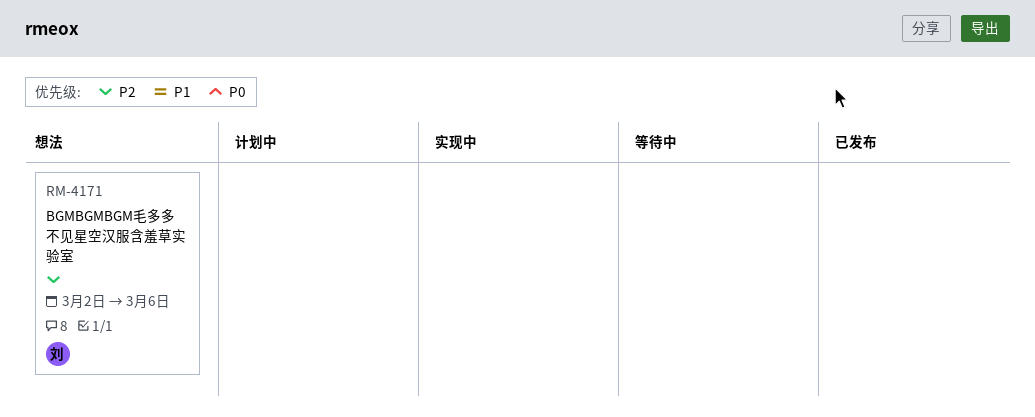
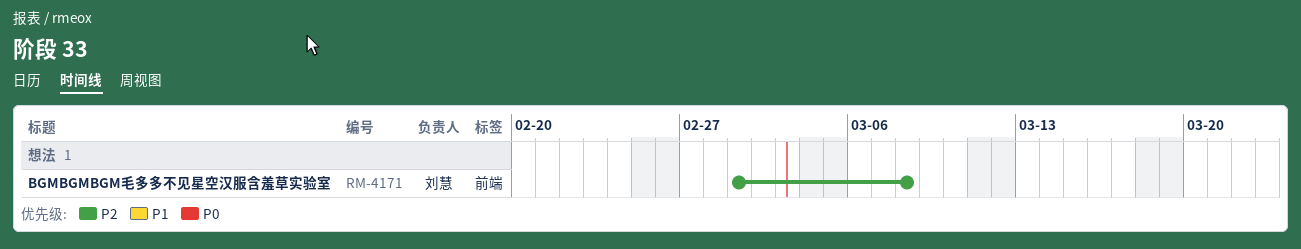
RM-4171, start: Mar 2 -> Mar 1
RM-4171, due: Mar 6 -> Mar 8

